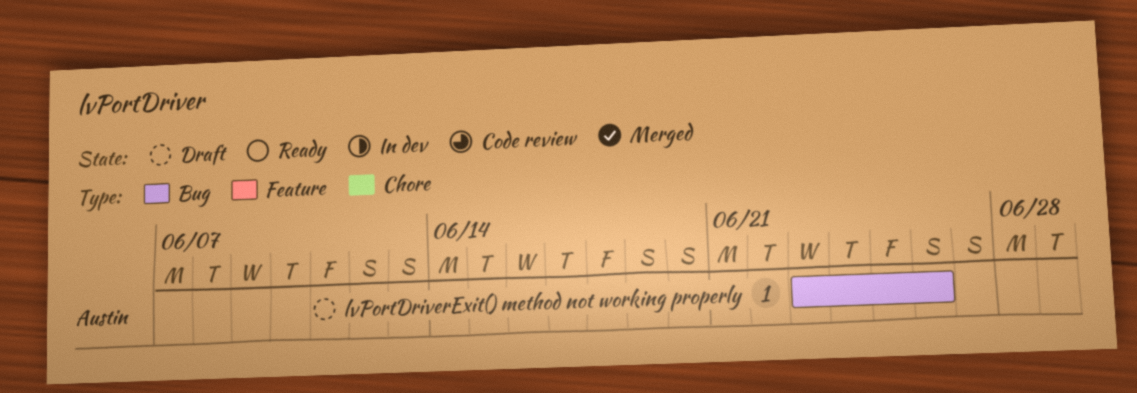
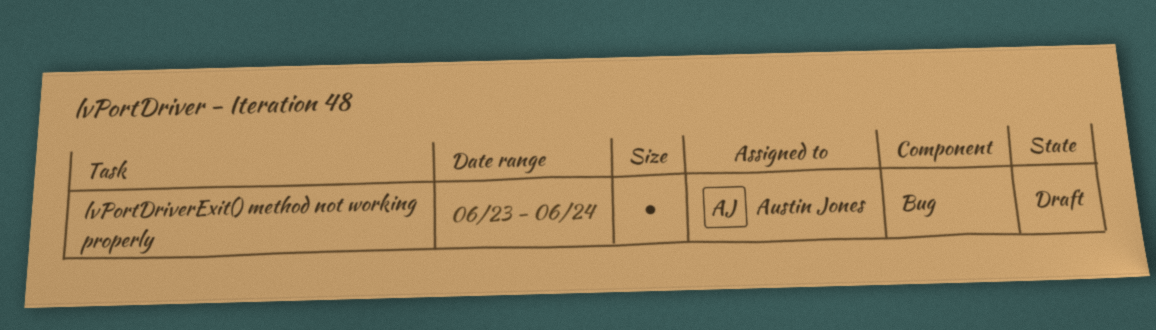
lvPortDriverExit() method not working properly, due: Jun 26 -> Jun 24

